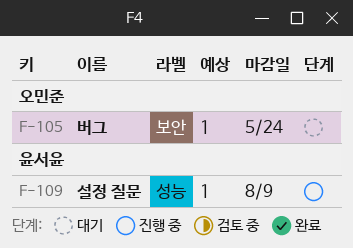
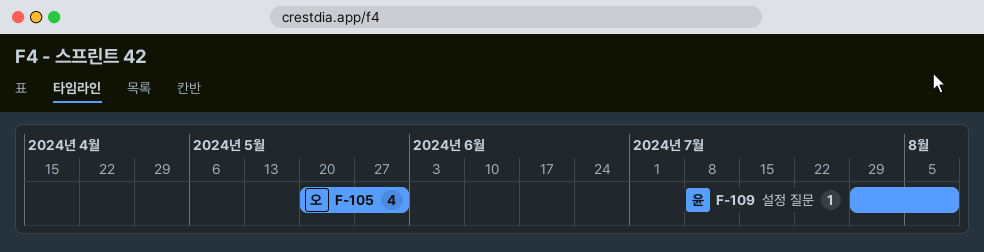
F-105, estimate: 1 -> 4
F-105, due: May 24 -> May 31

